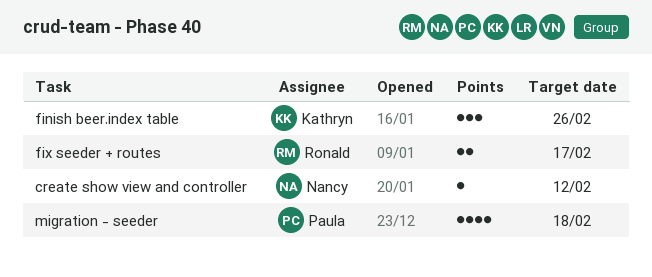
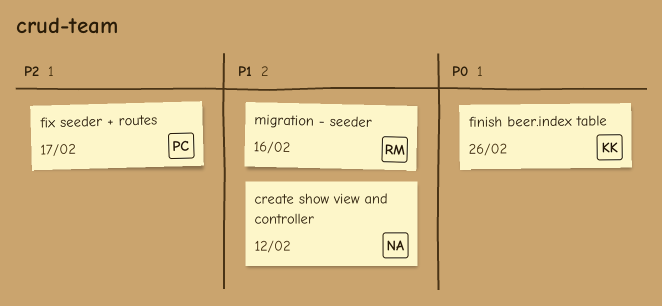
fix seeder + routes, owner: Ronald -> Paula
migration - seeder, owner: Paula -> Ronald
migration - seeder, due: Feb 18 -> Feb 16

